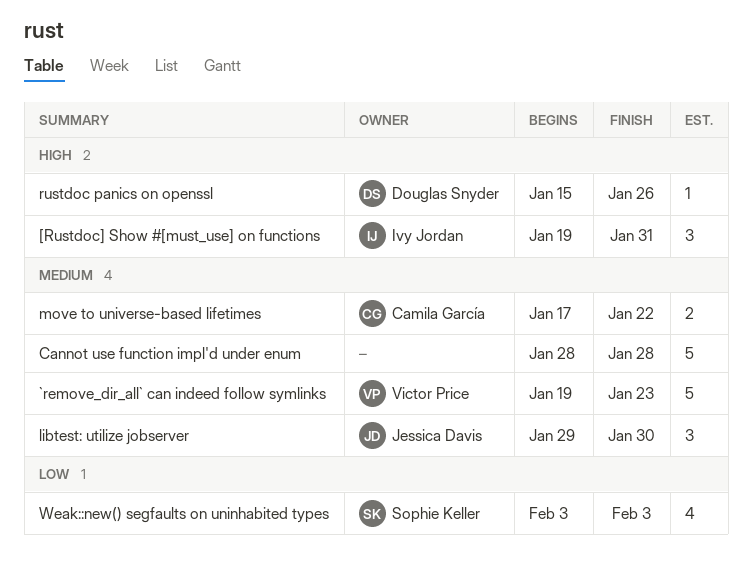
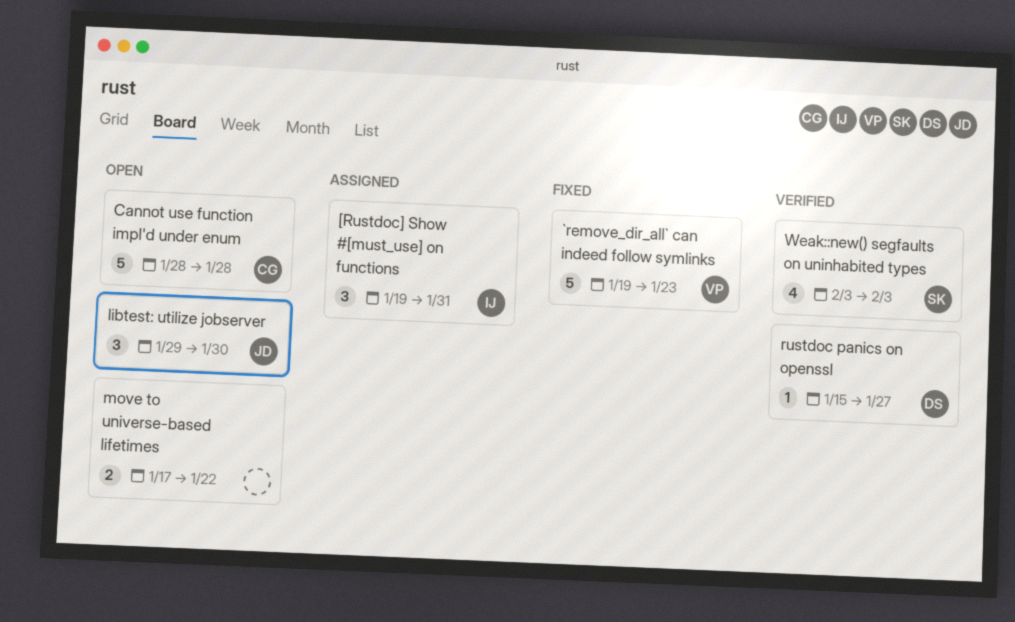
Cannot use function impl'd under enum, owner: none -> Camila García
move to universe-based lifetimes, owner: Camila García -> none
rustdoc panics on openssl, due: Jan 26 -> Jan 27

